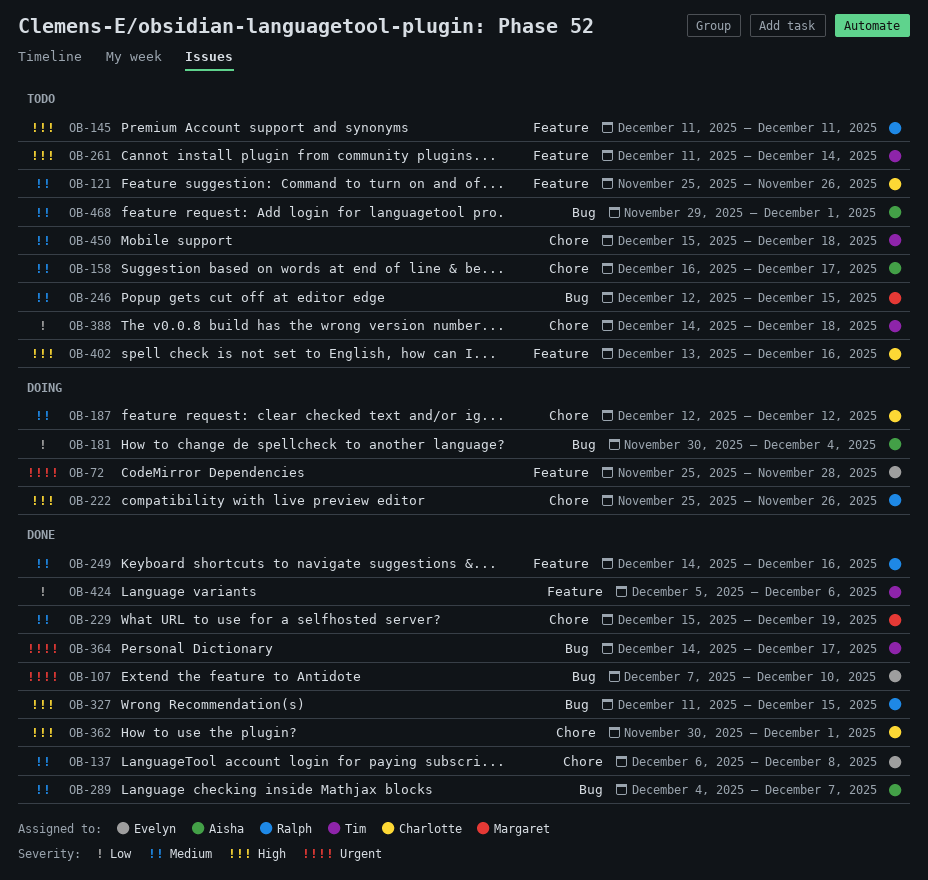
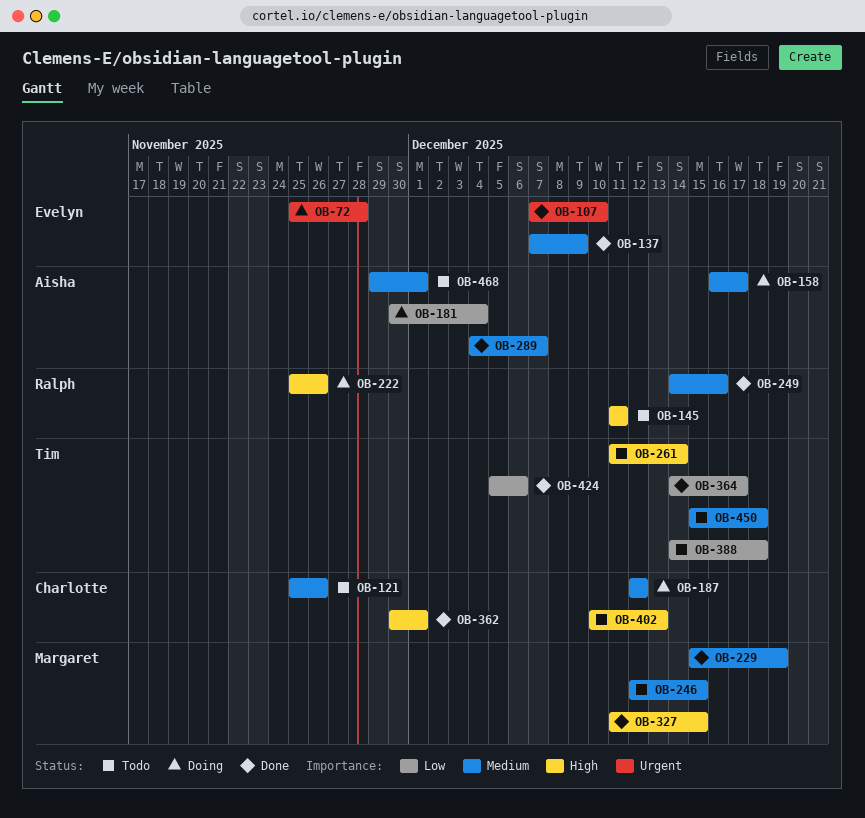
OB-137, start: Dec 6 -> Dec 7
OB-137, due: Dec 8 -> Dec 9
OB-158, status: Todo -> Doing
OB-327, owner: Ralph -> Margaret
OB-364, priority: Urgent -> Low
OB-402, start: Dec 13 -> Dec 10
OB-402, due: Dec 16 -> Dec 13

